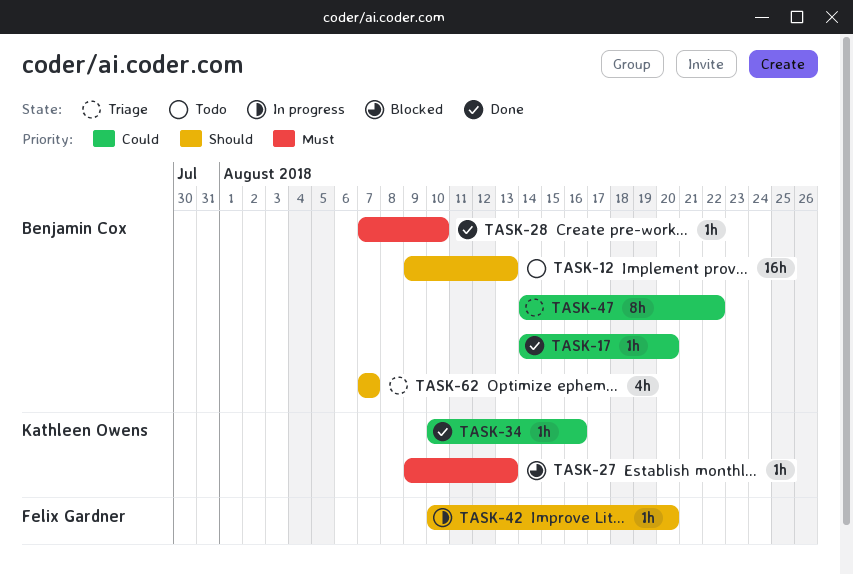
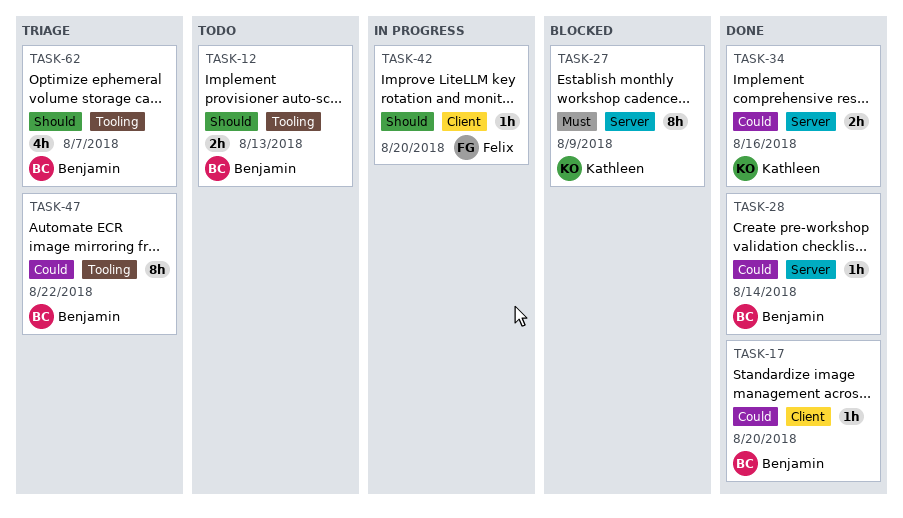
TASK-12, estimate: 16h -> 2h
TASK-27, estimate: 1h -> 8h
TASK-27, due: Aug 13 -> Aug 9
TASK-28, priority: Must -> Could
TASK-28, due: Aug 10 -> Aug 14
TASK-34, estimate: 1h -> 2h

